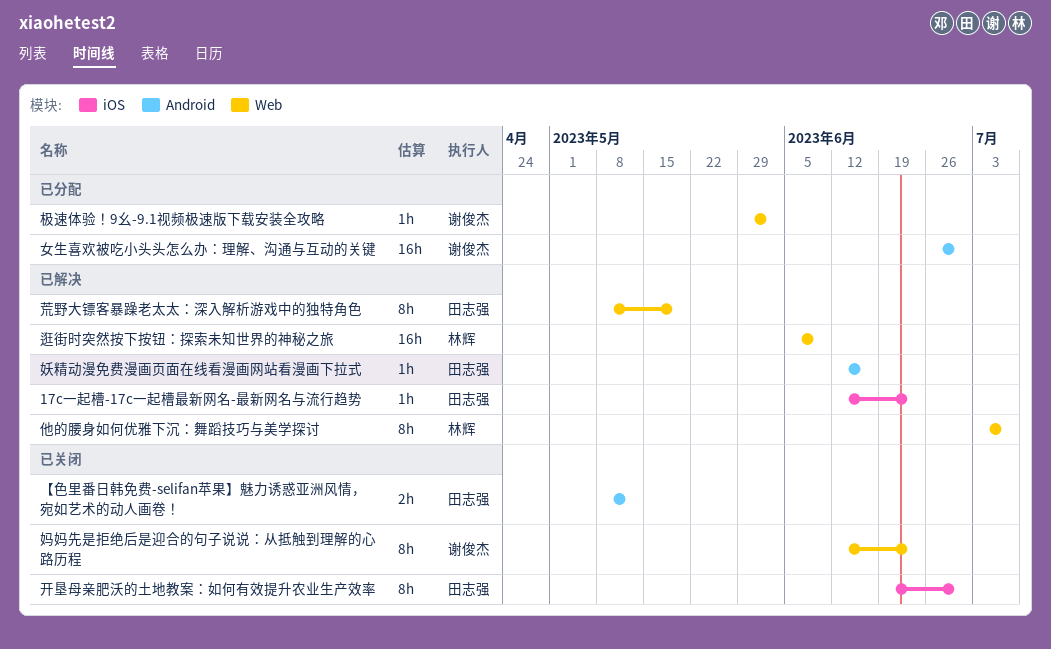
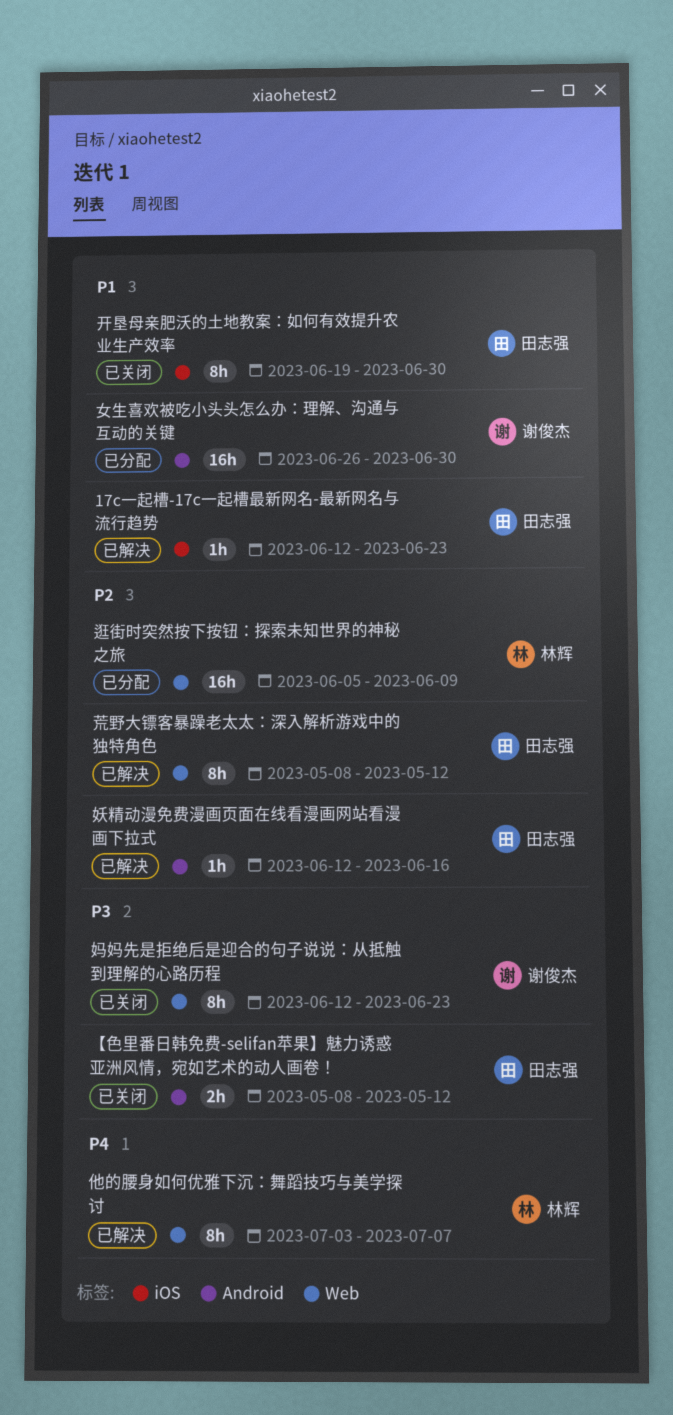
极速体验！9幺-9.1视频极速版下载安装全攻略: present -> none
荒野大镖客暴躁老太太：深入解析游戏中的独特角色, due: May 19 -> May 12
逛街时突然按下按钮：探索未知世界的神秘之旅, status: 已解决 -> 已分配

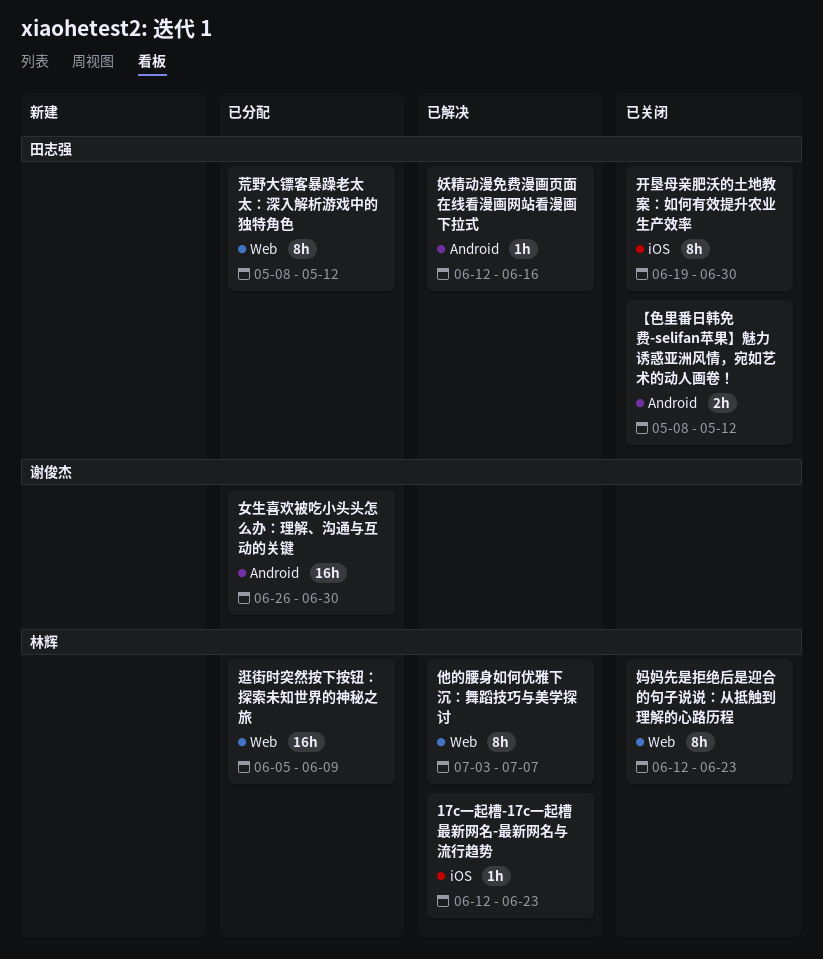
17c一起槽-17c一起槽最新网名-最新网名与流行趋势, owner: 田志强 -> 林辉
妈妈先是拒绝后是迎合的句子说说：从抵触到理解的心路历程, owner: 谢俊杰 -> 林辉
荒野大镖客暴躁老太太：深入解析游戏中的独特角色, status: 已解决 -> 已分配

